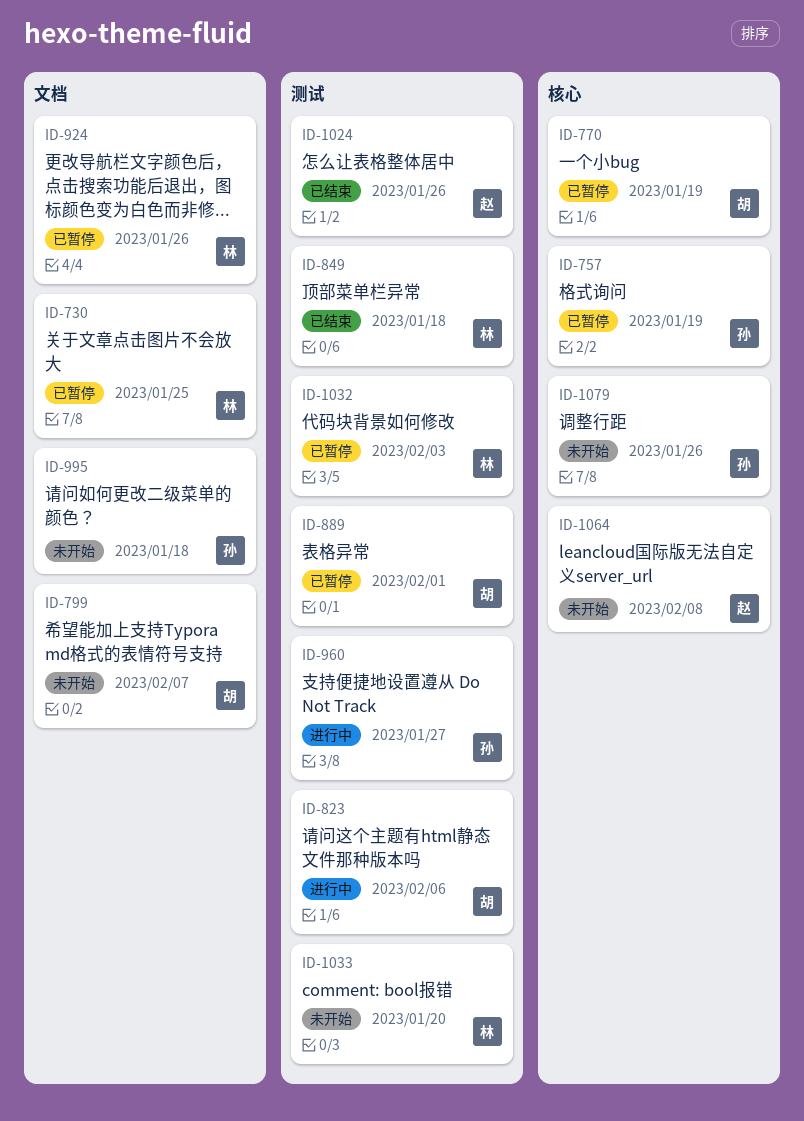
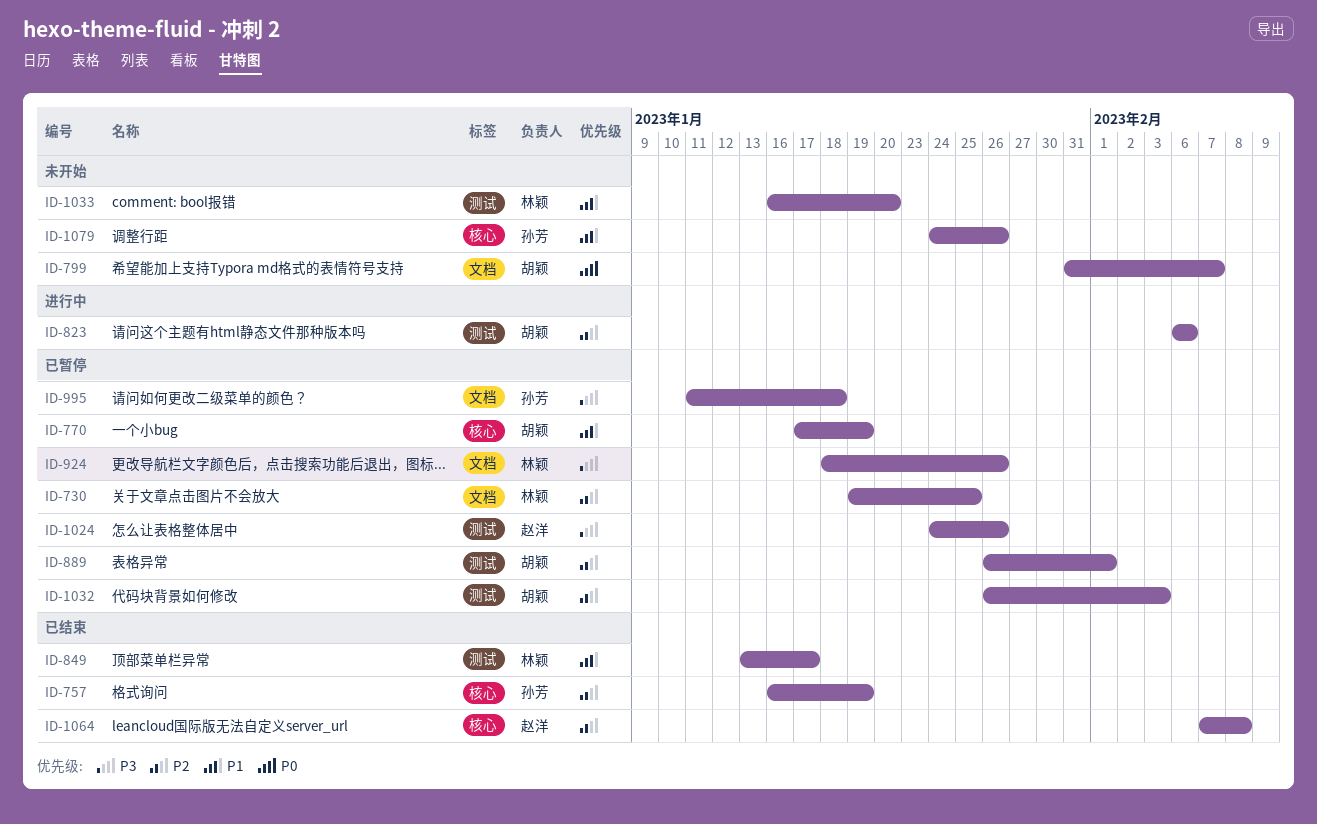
ID-757, status: 已暂停 -> 已结束
ID-849, due: Jan 18 -> Jan 17
ID-960: present -> none
ID-995, status: 未开始 -> 已暂停
ID-1024, status: 已结束 -> 已暂停
ID-1032, owner: 林颖 -> 胡颖
ID-1064, status: 未开始 -> 已结束

